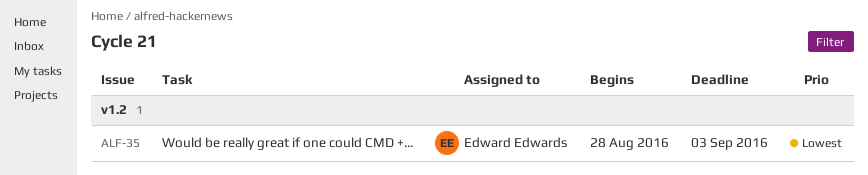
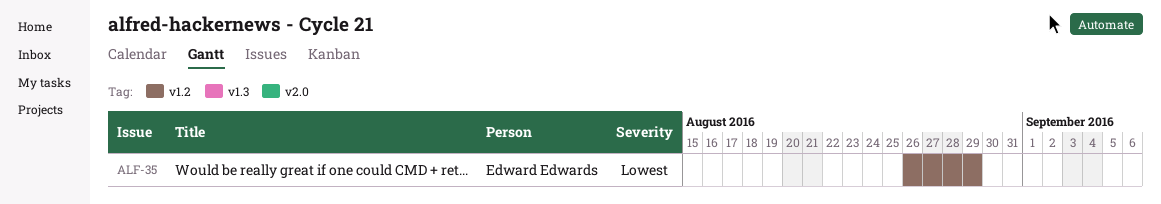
ALF-35, start: Aug 28 -> Aug 26
ALF-35, due: Sep 3 -> Aug 29

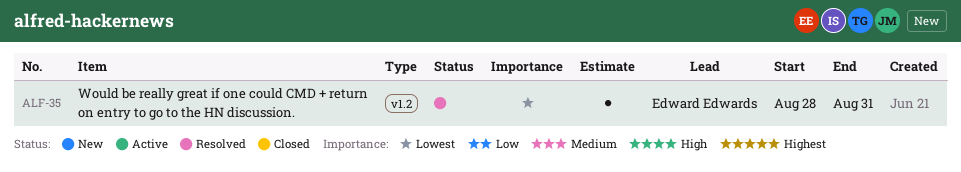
ALF-35, start: Aug 26 -> Aug 28
ALF-35, due: Aug 29 -> Aug 31

